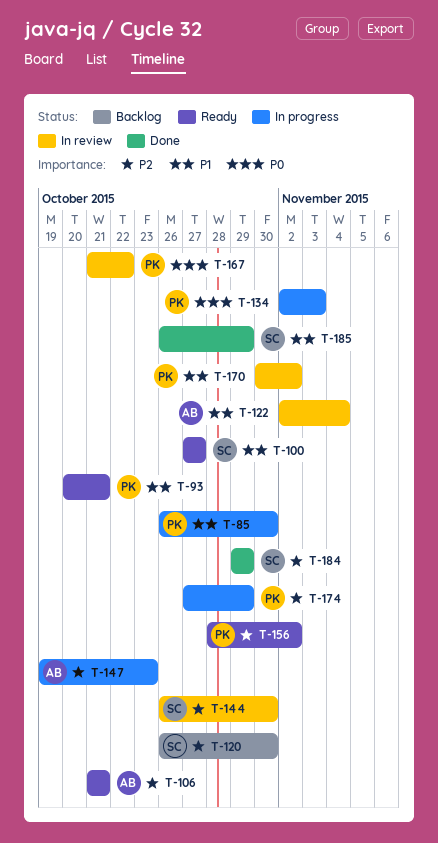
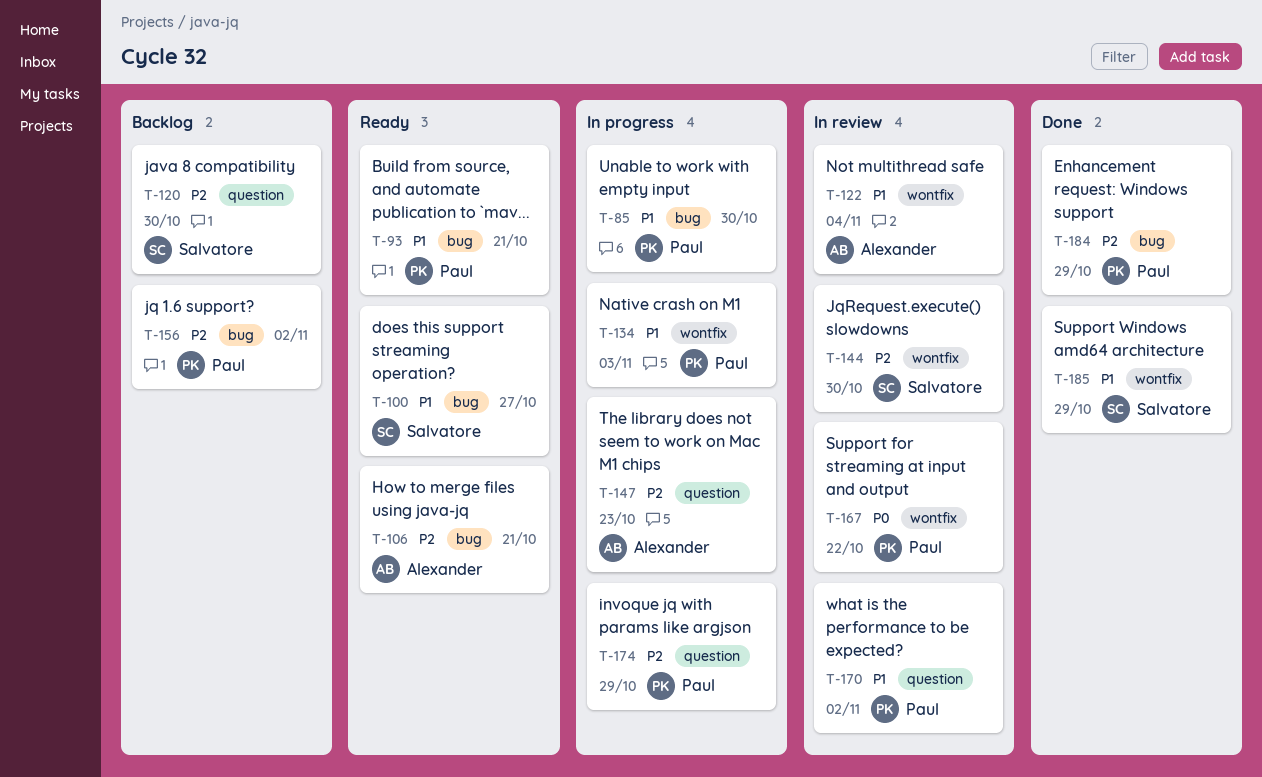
T-134, priority: P0 -> P1
T-156, status: Ready -> Backlog
T-184, owner: Salvatore -> Paul

